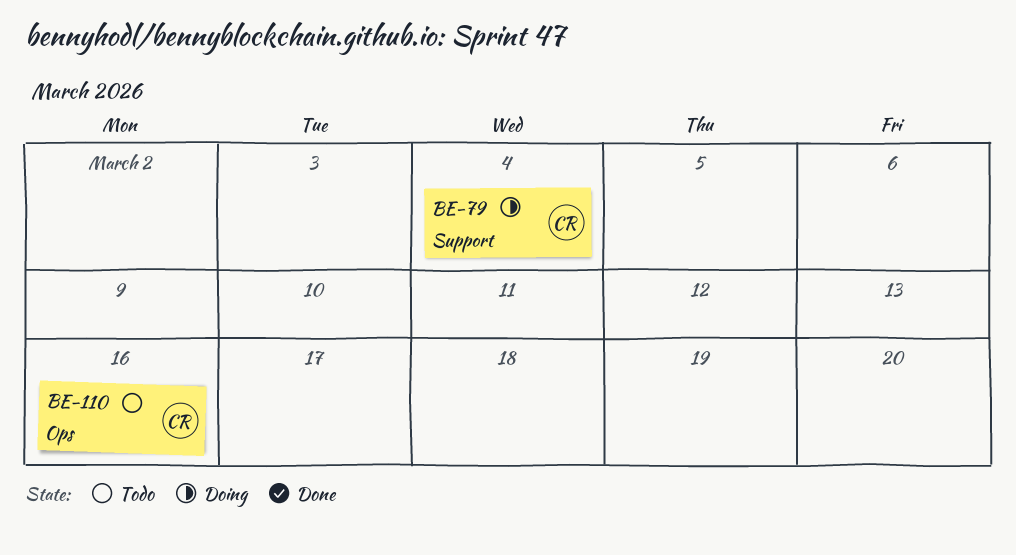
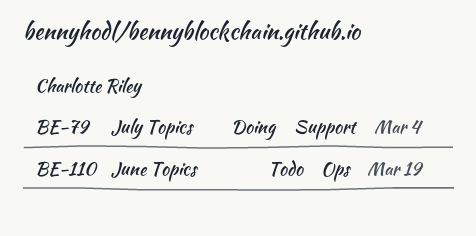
BE-110, due: Mar 16 -> Mar 19

